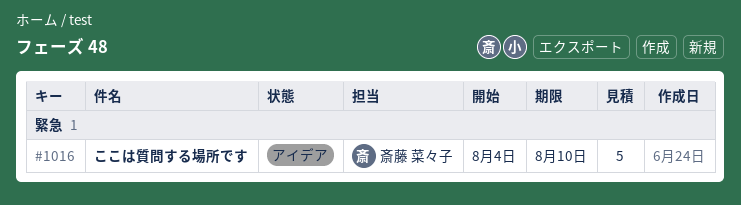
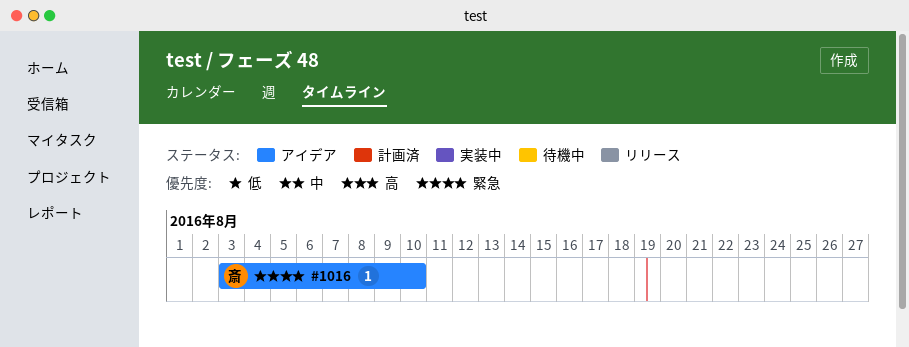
#1016, estimate: 5 -> 1
#1016, start: Aug 4 -> Aug 3

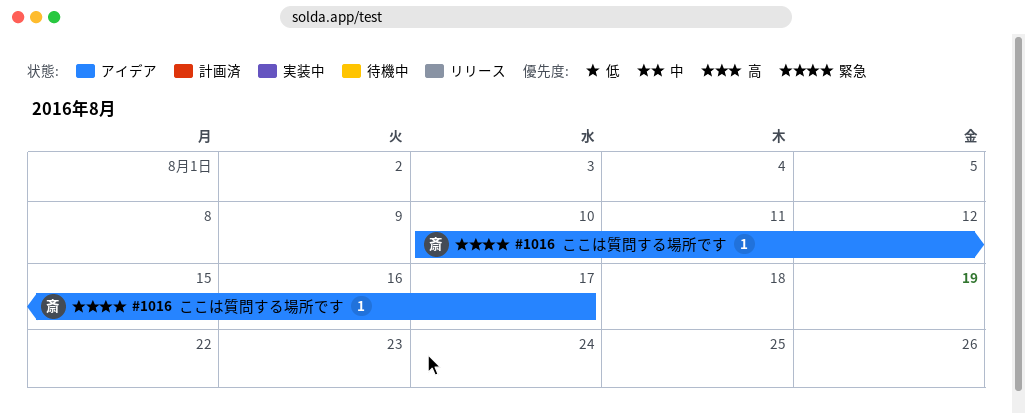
#1016, start: Aug 3 -> Aug 10
#1016, due: Aug 10 -> Aug 17

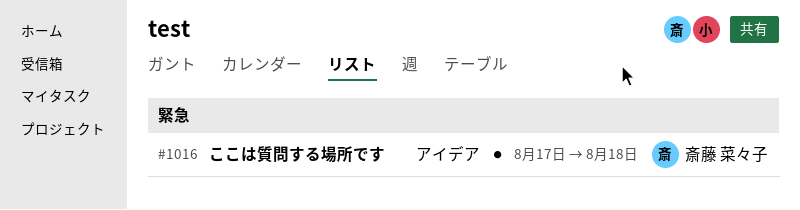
#1016, start: Aug 10 -> Aug 17
#1016, due: Aug 17 -> Aug 18

